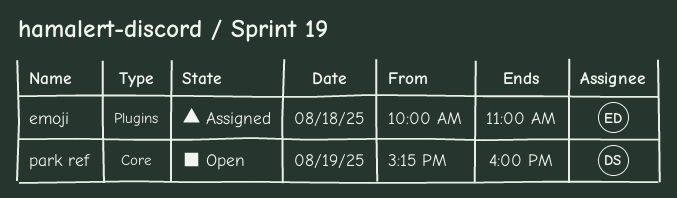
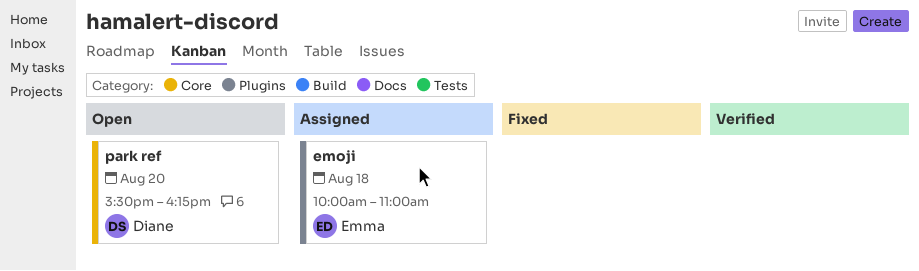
park ref, day: Aug 19 -> Aug 20
park ref, begins: 15:15 -> 15:30
park ref, ends: 16:00 -> 16:15

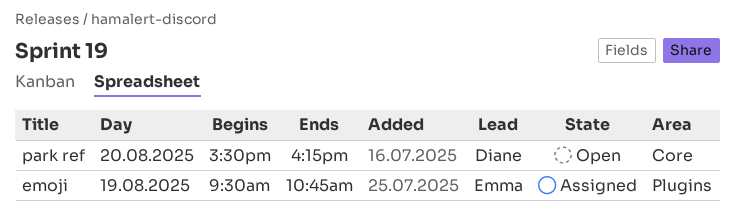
emoji, day: Aug 18 -> Aug 19
emoji, begins: 10:00 -> 09:30
emoji, ends: 11:00 -> 10:45

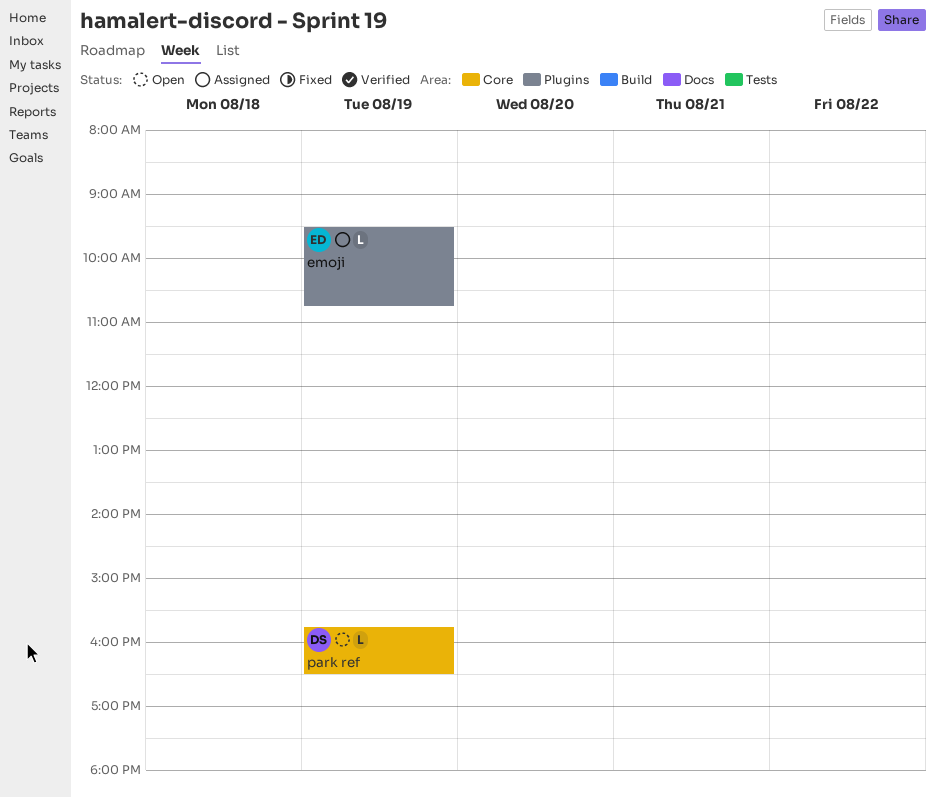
park ref, day: Aug 20 -> Aug 19
park ref, begins: 15:30 -> 15:45
park ref, ends: 16:15 -> 16:30

